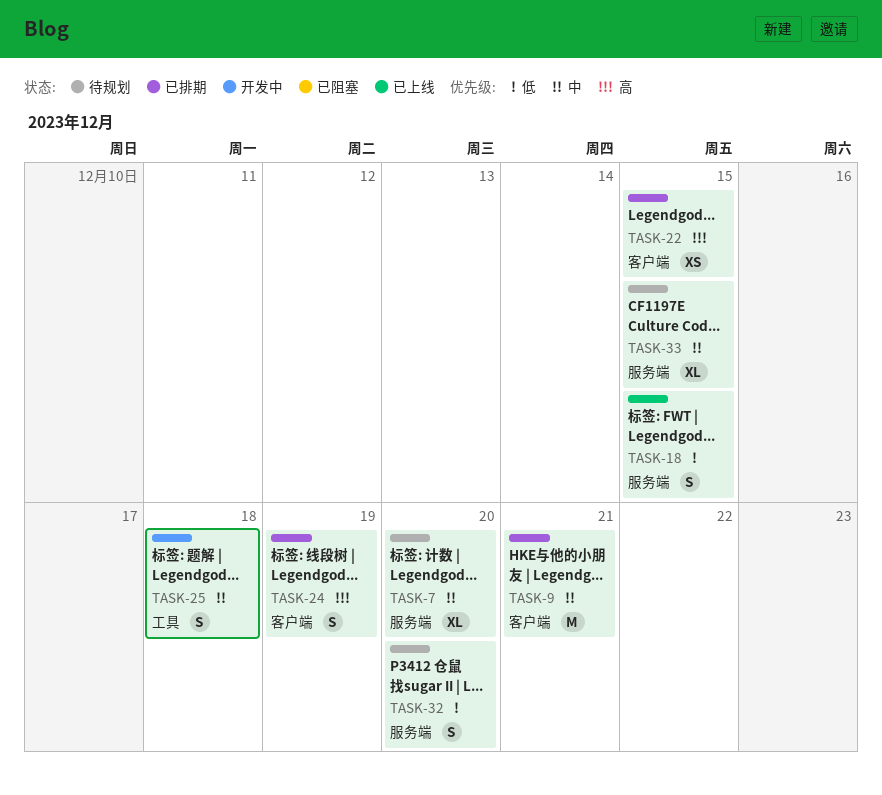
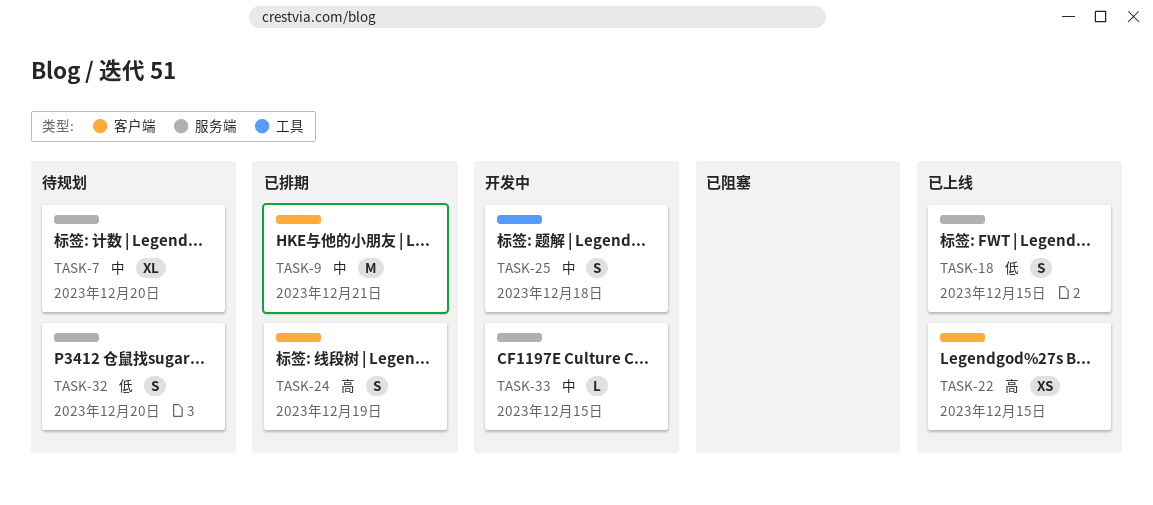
TASK-22, status: 已排期 -> 已上线
TASK-33, status: 待规划 -> 开发中
TASK-33, estimate: XL -> L

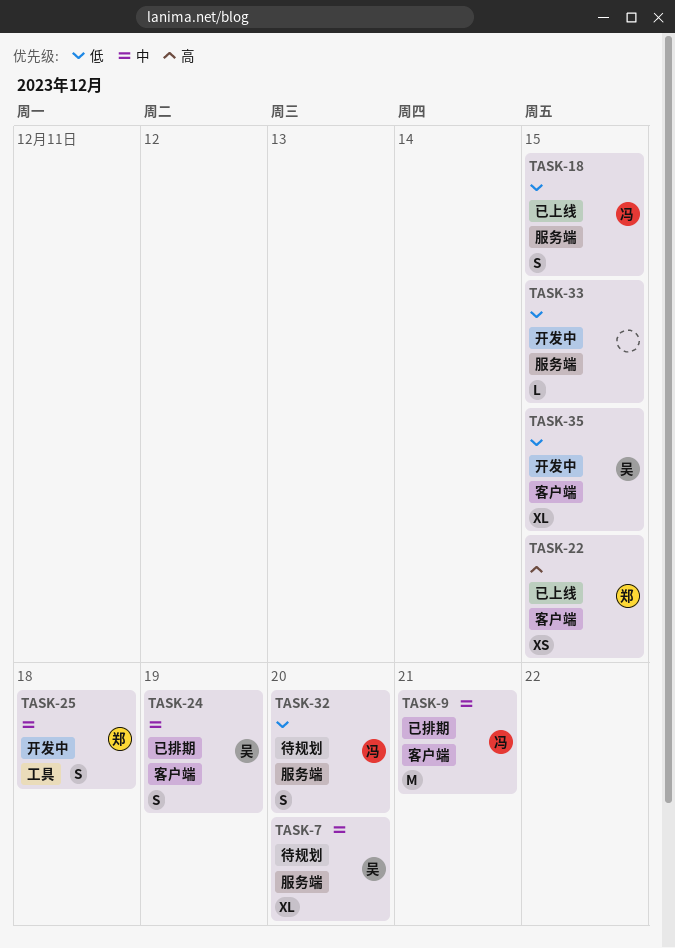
TASK-24, priority: 高 -> 中
TASK-33, priority: 中 -> 低
TASK-35: none -> present

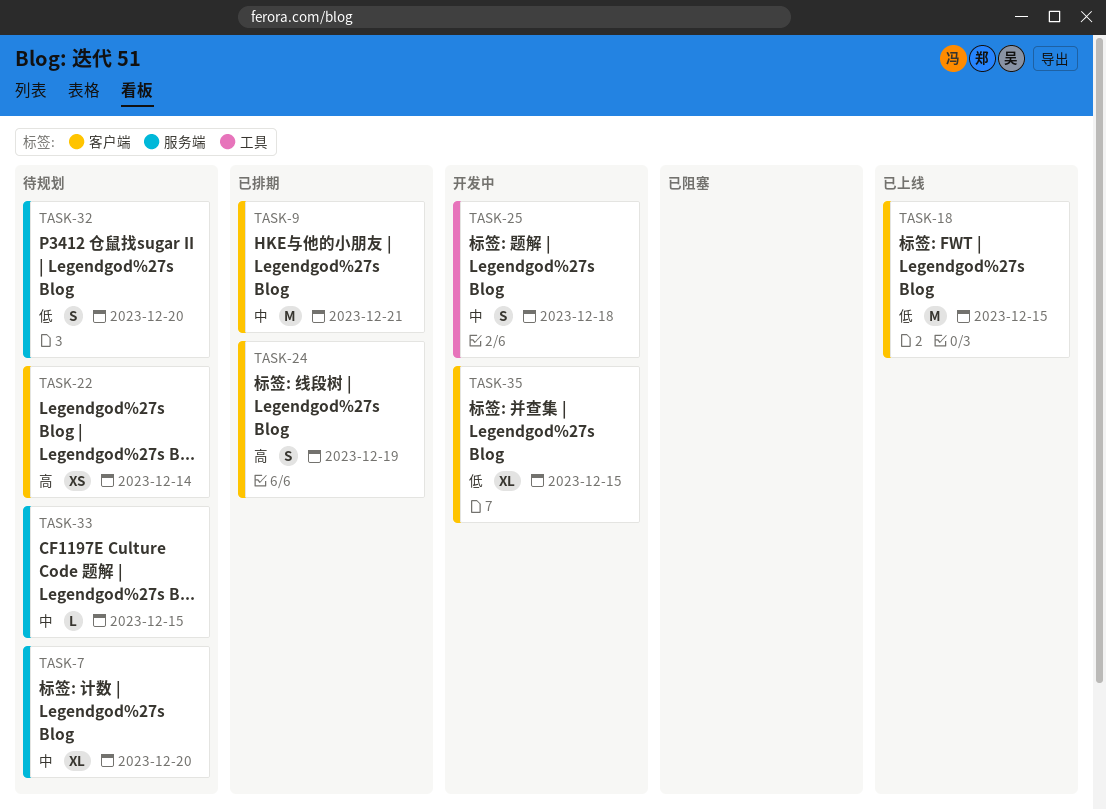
TASK-18, label: 服务端 -> 客户端
TASK-18, estimate: S -> M
TASK-22, status: 已上线 -> 待规划
TASK-22, due: Dec 15 -> Dec 14
TASK-24, priority: 中 -> 高
TASK-33, status: 开发中 -> 待规划
TASK-33, priority: 低 -> 中

